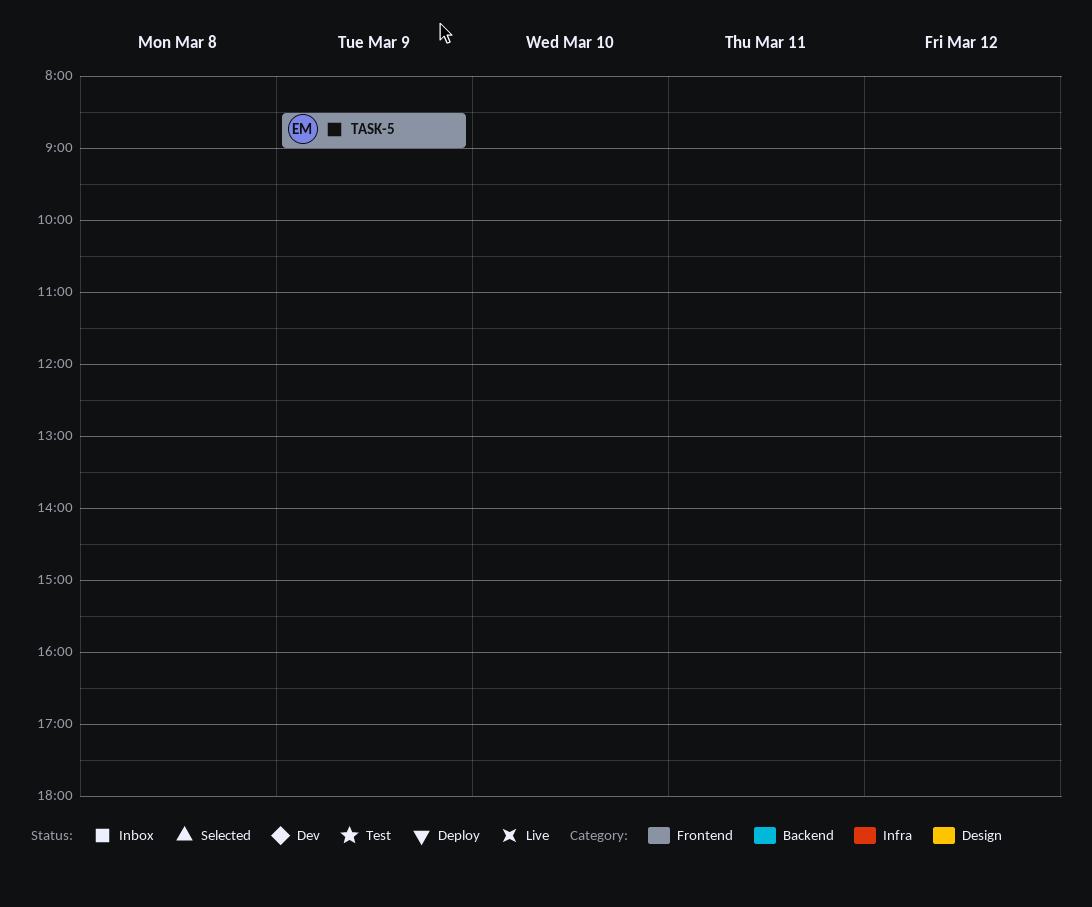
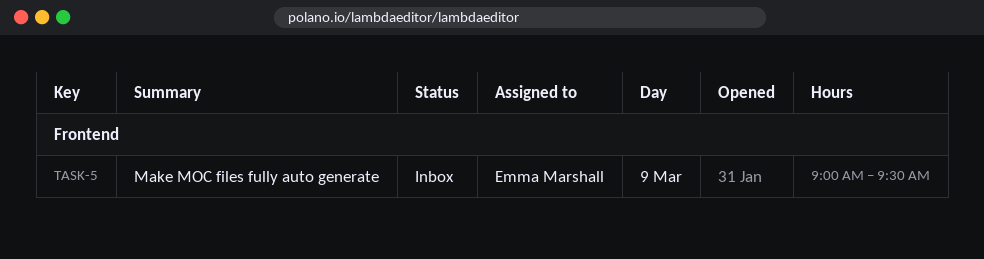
TASK-5, begins: 08:30 -> 09:00
TASK-5, ends: 09:00 -> 09:30

